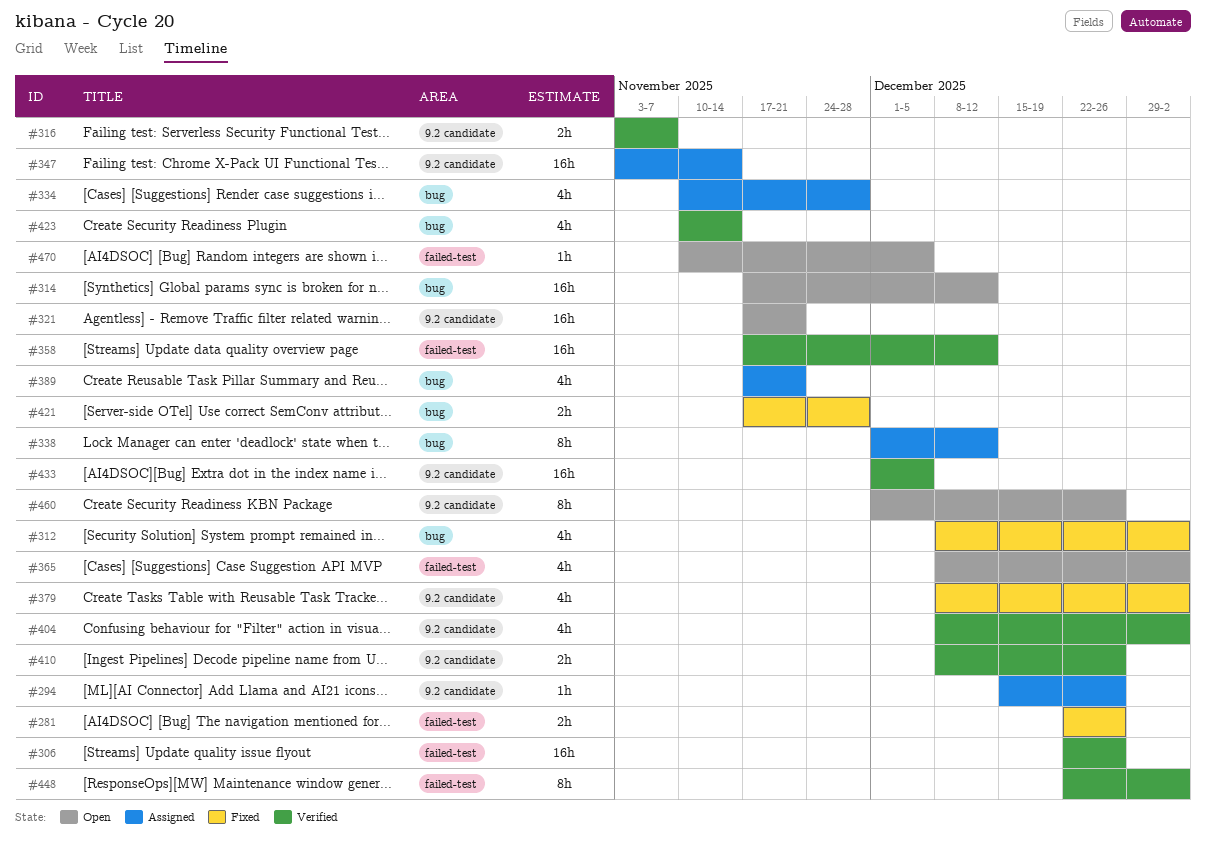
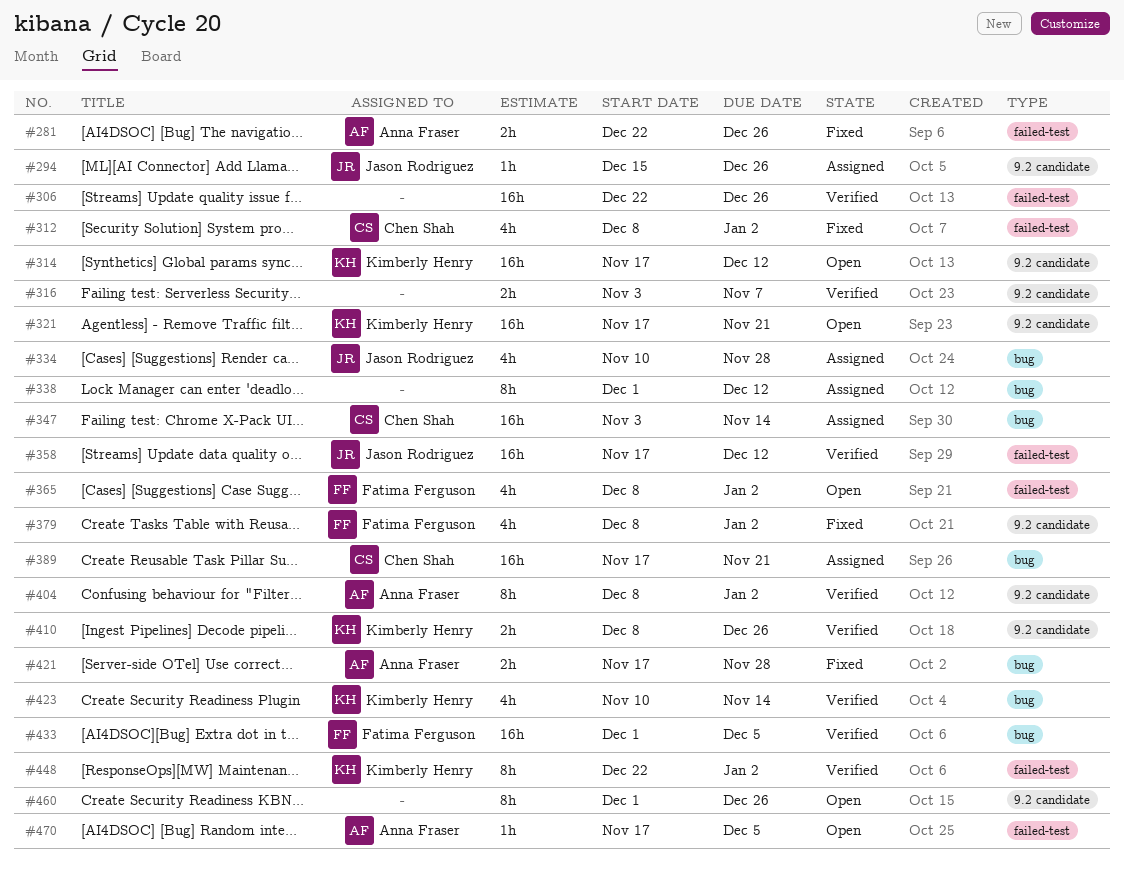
#312, label: bug -> failed-test
#314, label: bug -> 9.2 candidate
#347, label: 9.2 candidate -> bug
#389, estimate: 4h -> 16h
#404, estimate: 4h -> 8h
#433, label: 9.2 candidate -> bug
#470, start: Nov 10 -> Nov 17

